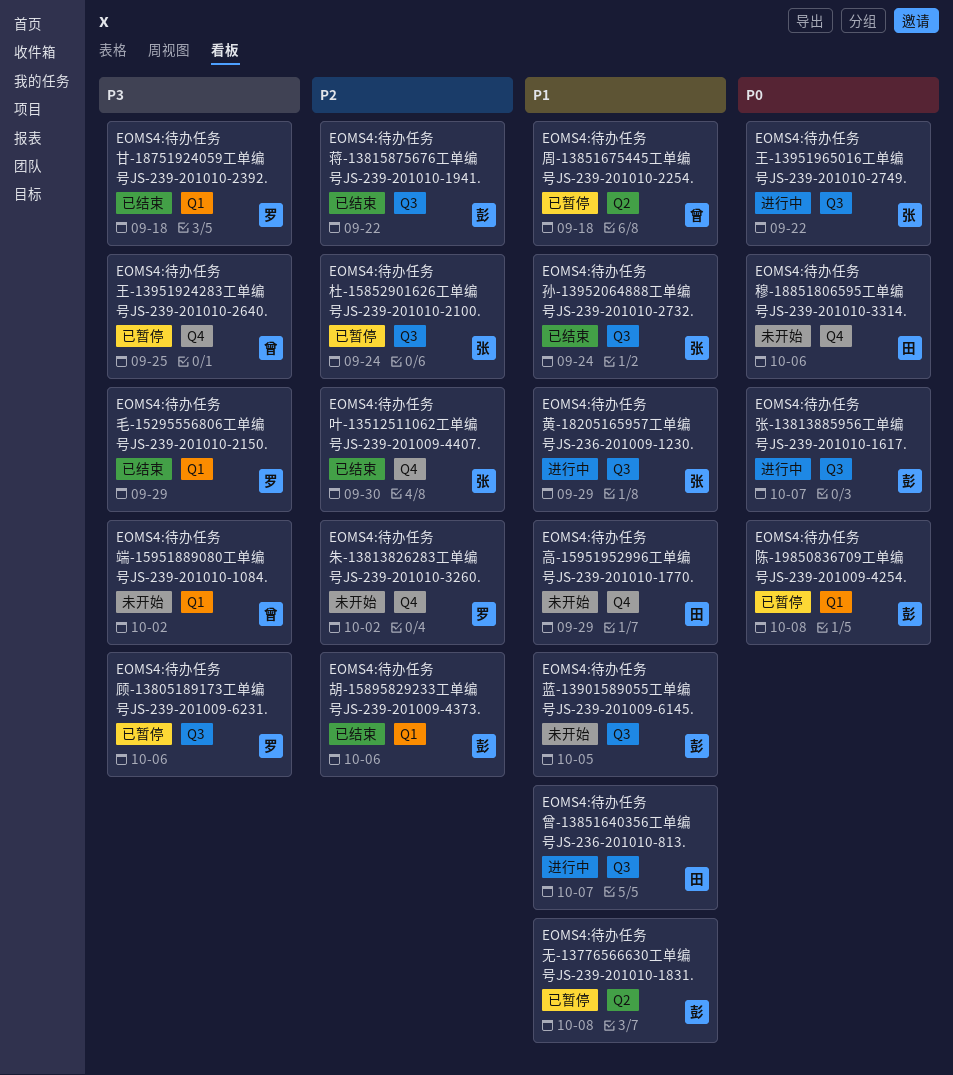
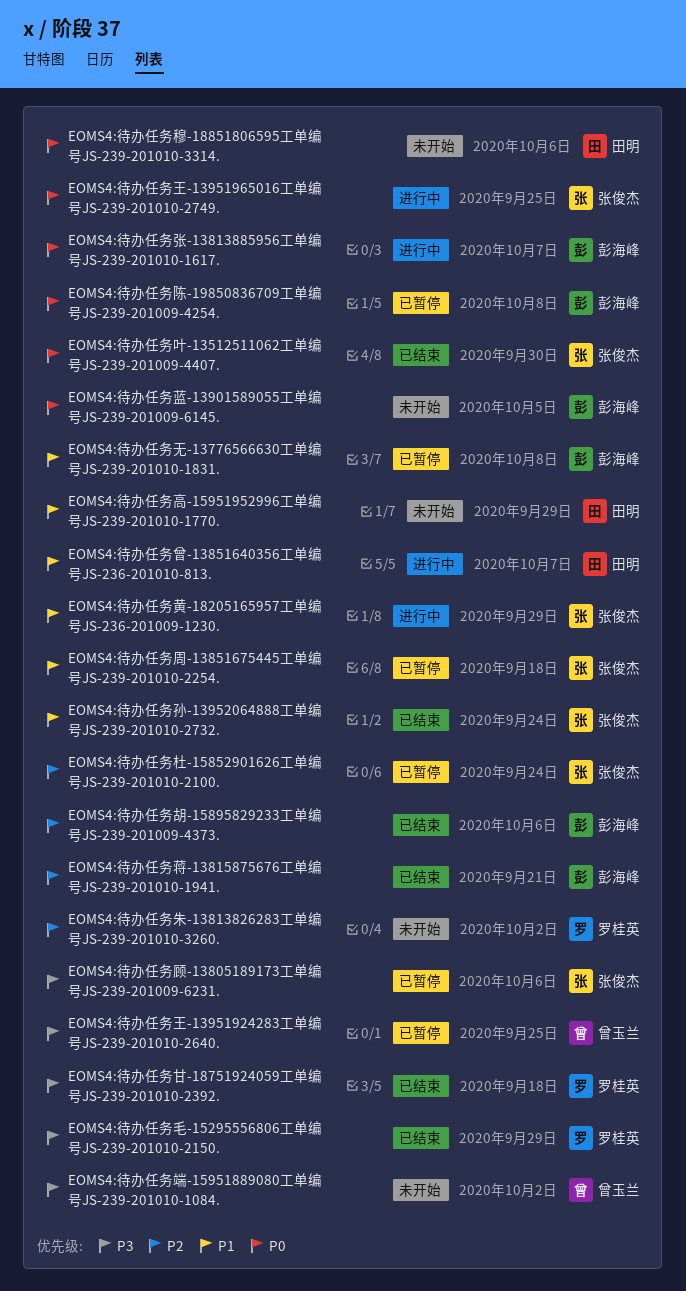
EOMS4:待办任务叶-13512511062工单编号JS-239-201009-4407., priority: P2 -> P0
EOMS4:待办任务周-13851675445工单编号JS-239-201010-2254., owner: 曾玉兰 -> 张俊杰
EOMS4:待办任务王-13951965016工单编号JS-239-201010-2749., due: Sep 22 -> Sep 25
EOMS4:待办任务蒋-13815875676工单编号JS-239-201010-1941., due: Sep 22 -> Sep 21
EOMS4:待办任务蓝-13901589055工单编号JS-239-201009-6145., priority: P1 -> P0
EOMS4:待办任务顾-13805189173工单编号JS-239-201009-6231., owner: 罗桂英 -> 张俊杰

